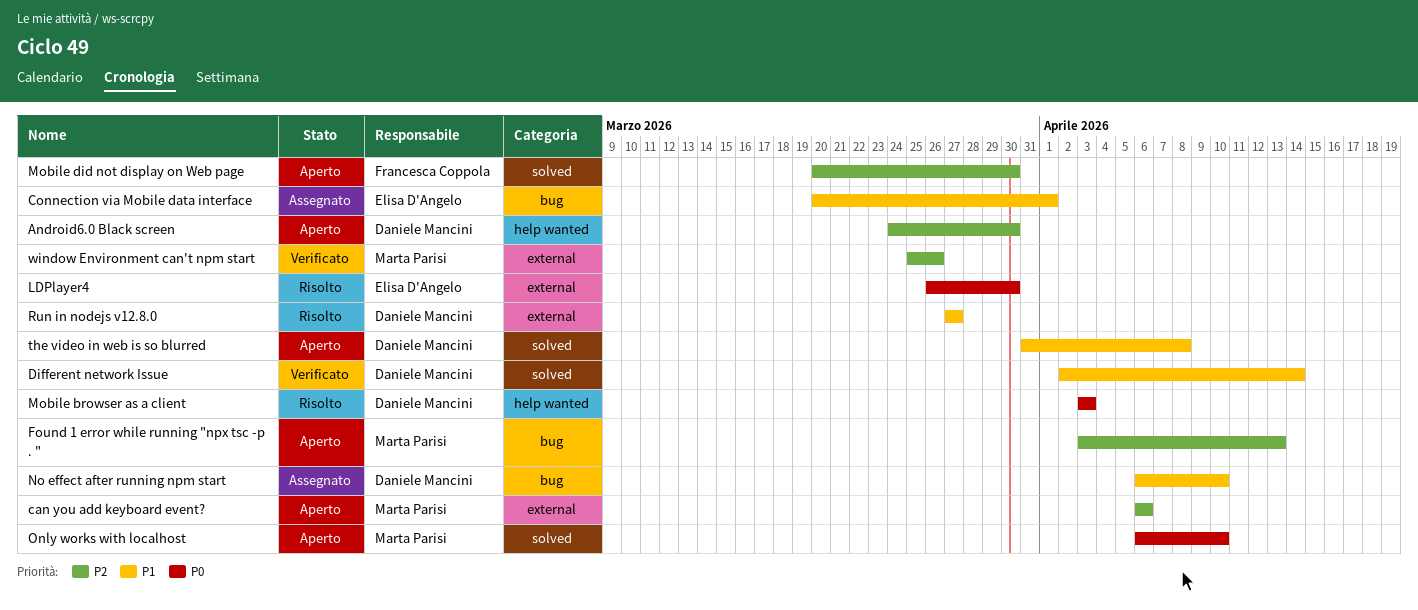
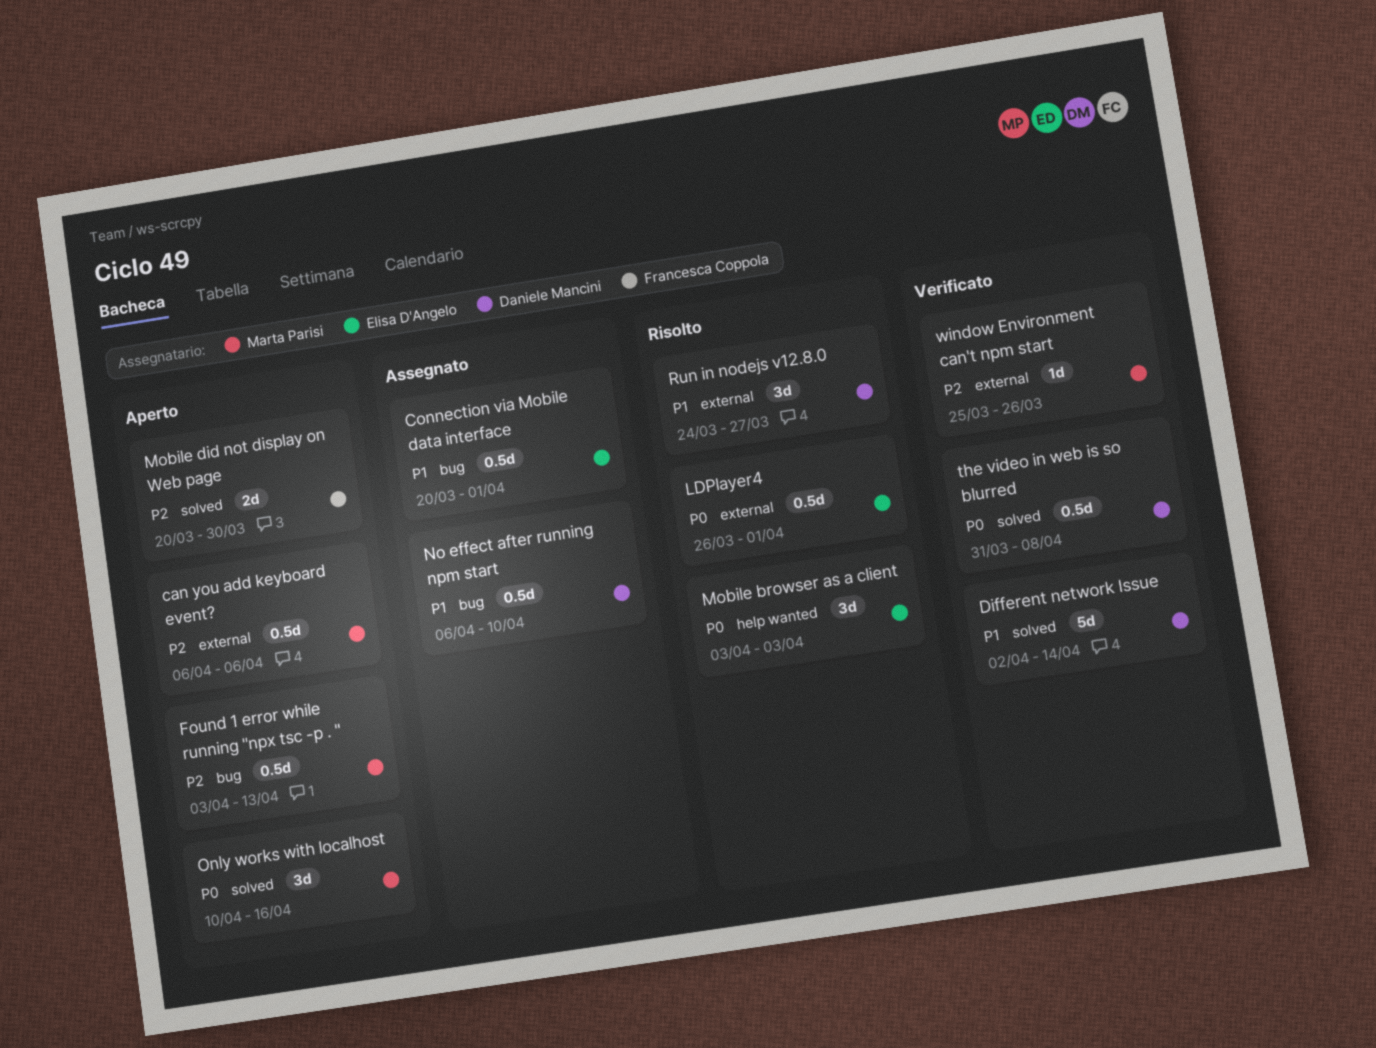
Android6.0 Black screen: present -> none
LDPlayer4, due: Mar 30 -> Apr 1
Mobile browser as a client, owner: Daniele Mancini -> Elisa D'Angelo
Only works with localhost, start: Apr 6 -> Apr 10
Only works with localhost, due: Apr 10 -> Apr 16
Run in nodejs v12.8.0, start: Mar 27 -> Mar 24
the video in web is so blurred, status: Aperto -> Verificato
the video in web is so blurred, priority: P1 -> P0

